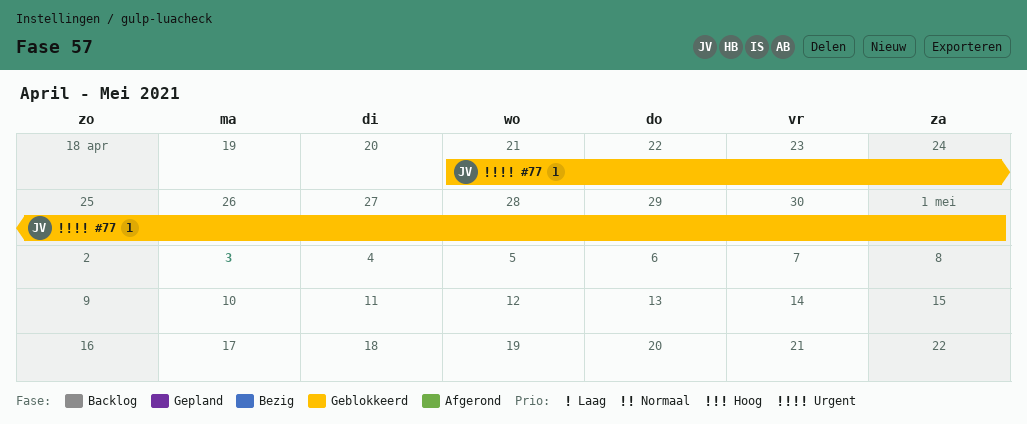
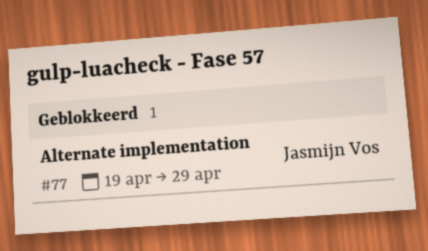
#77, start: Apr 21 -> Apr 19
#77, due: May 1 -> Apr 29

